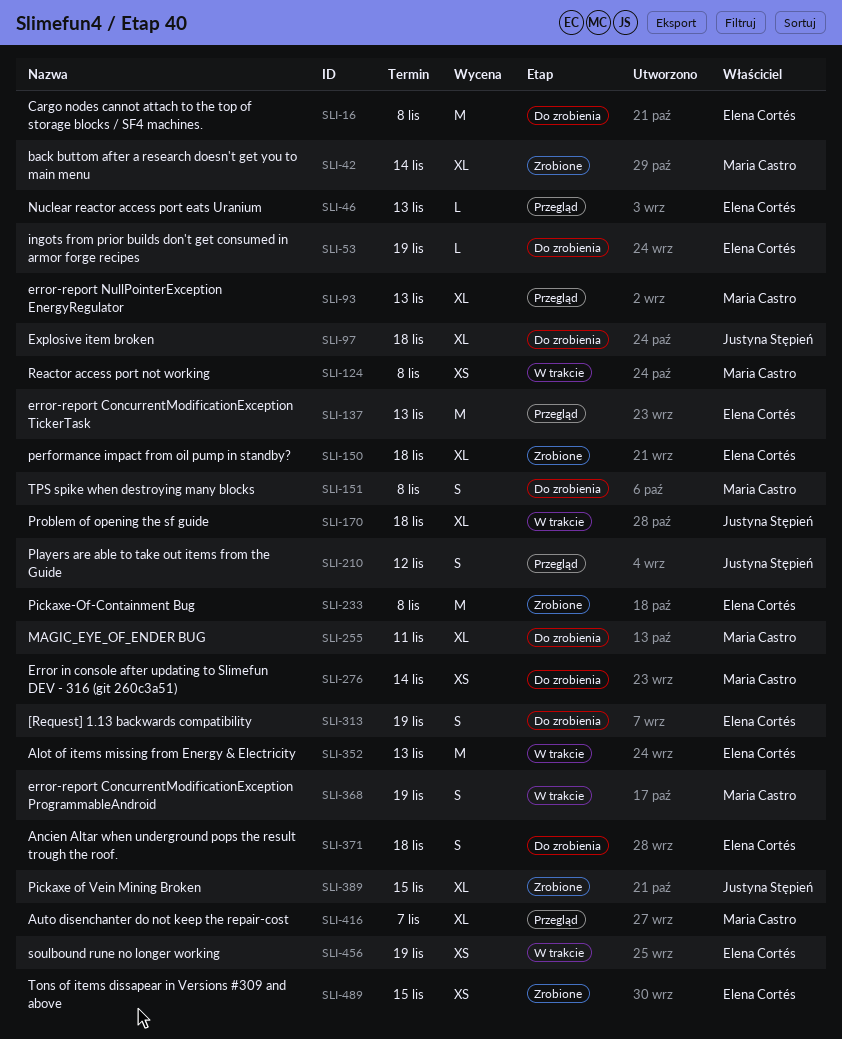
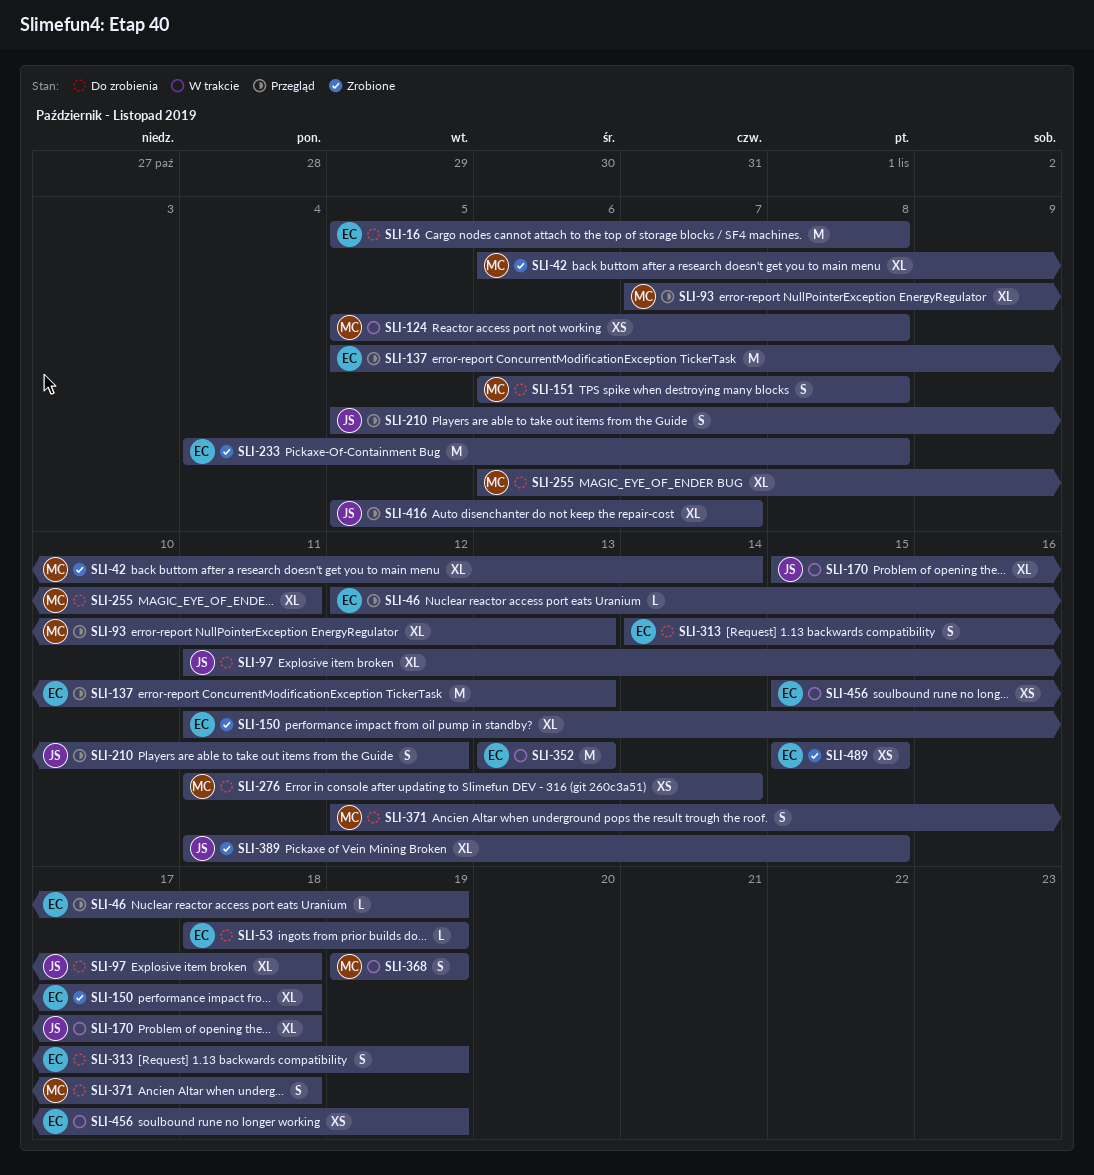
SLI-46, due: Nov 13 -> Nov 19
SLI-371, owner: Elena Cortés -> Maria Castro
SLI-416, owner: Maria Castro -> Justyna Stępień

